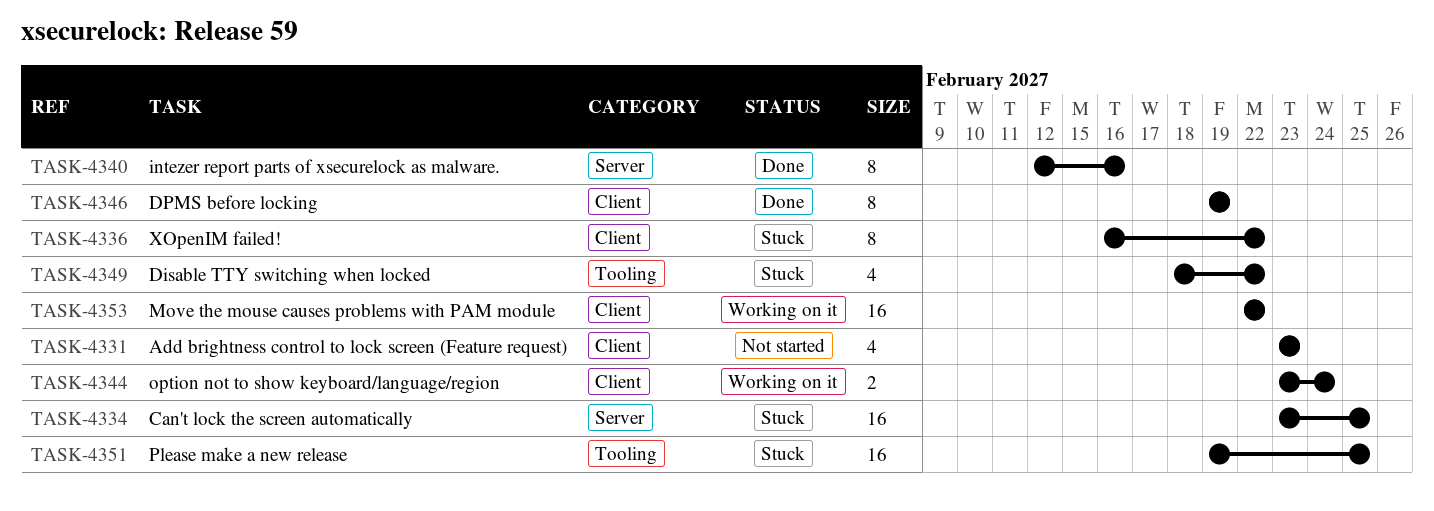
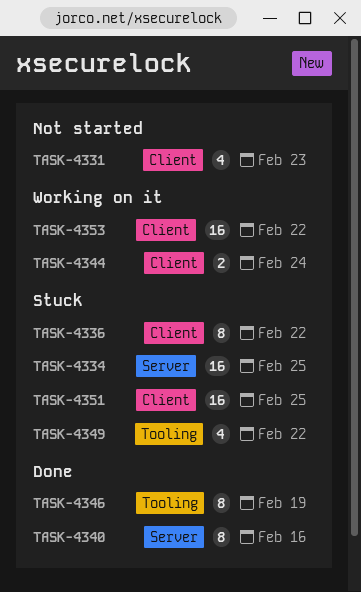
TASK-4346, label: Client -> Tooling
TASK-4351, label: Tooling -> Client

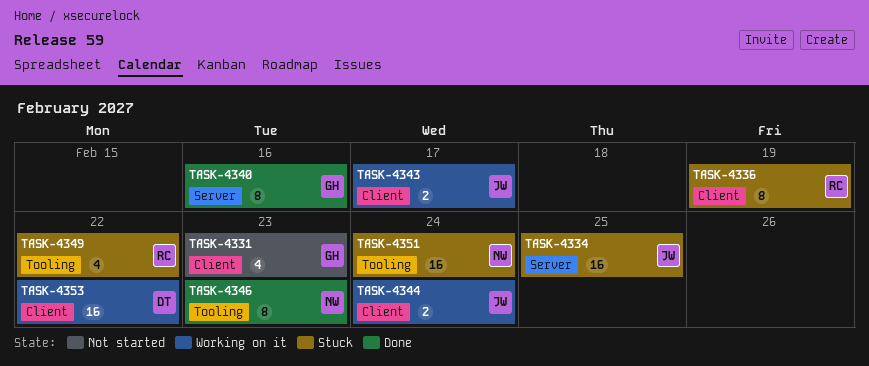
TASK-4336, due: Feb 22 -> Feb 19
TASK-4343: none -> present
TASK-4346, due: Feb 19 -> Feb 23
TASK-4351, label: Client -> Tooling
TASK-4351, due: Feb 25 -> Feb 24

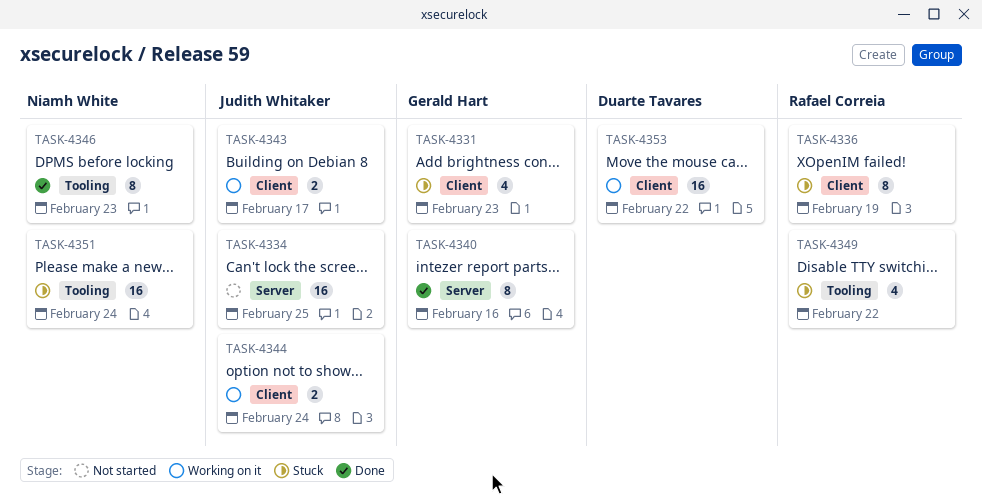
TASK-4331, status: Not started -> Stuck
TASK-4334, status: Stuck -> Not started

